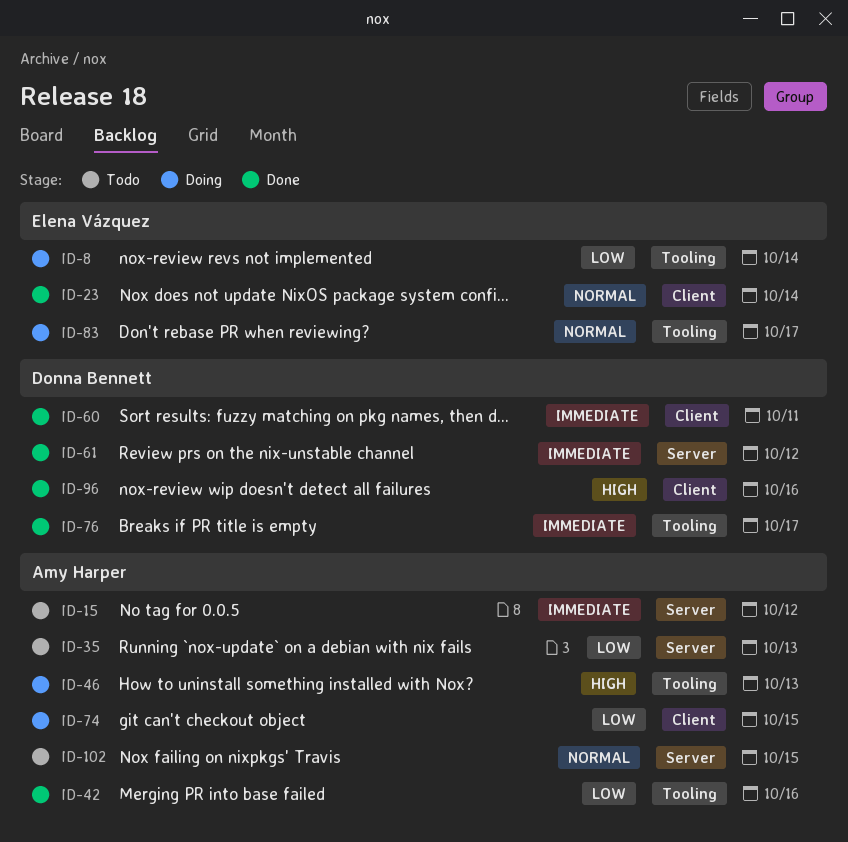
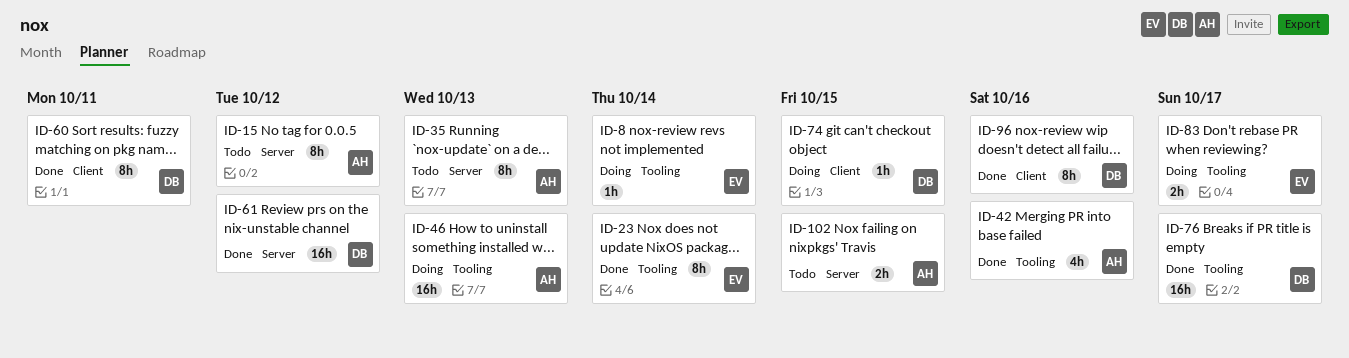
ID-23, label: Client -> Tooling
ID-74, owner: Amy Harper -> Donna Bennett

